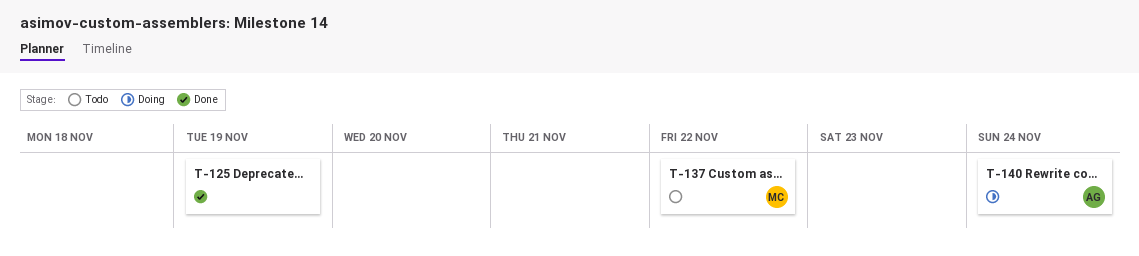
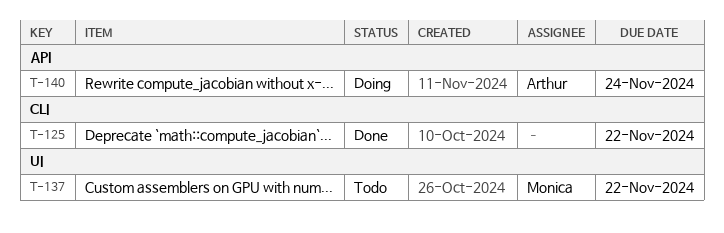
T-125, due: Nov 19 -> Nov 22

